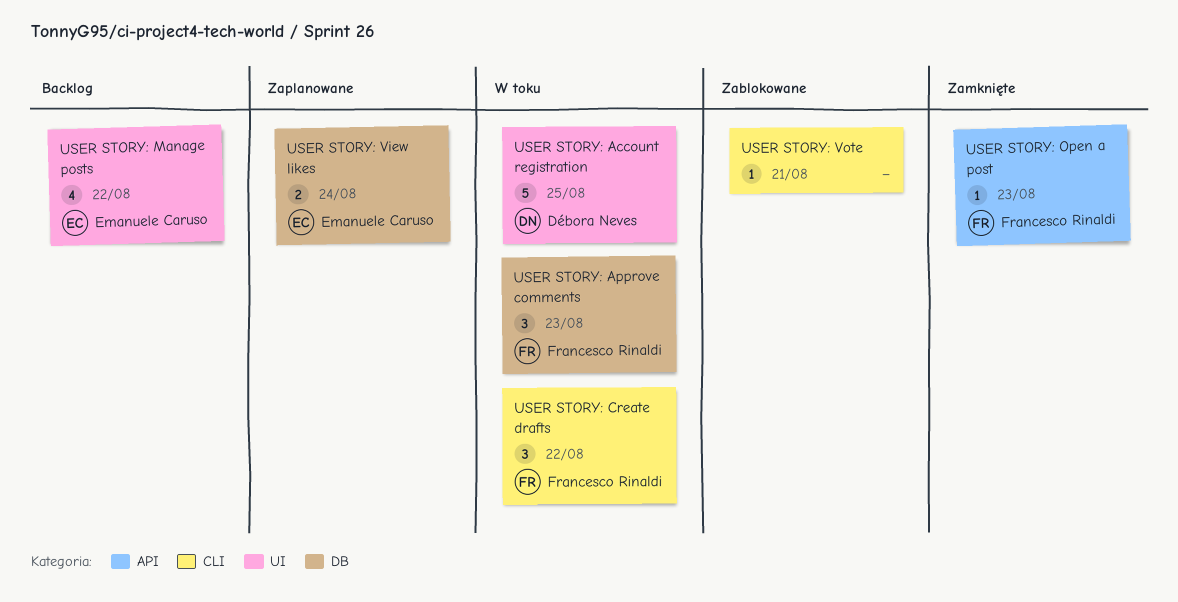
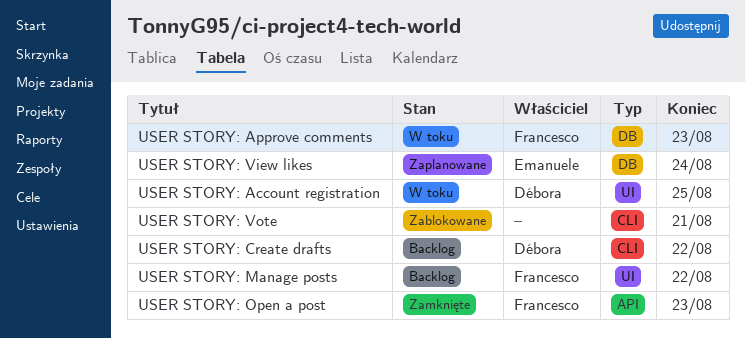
USER STORY: Create drafts, status: W toku -> Backlog
USER STORY: Create drafts, owner: Francesco Rinaldi -> Débora Neves
USER STORY: Manage posts, owner: Emanuele Caruso -> Francesco Rinaldi

